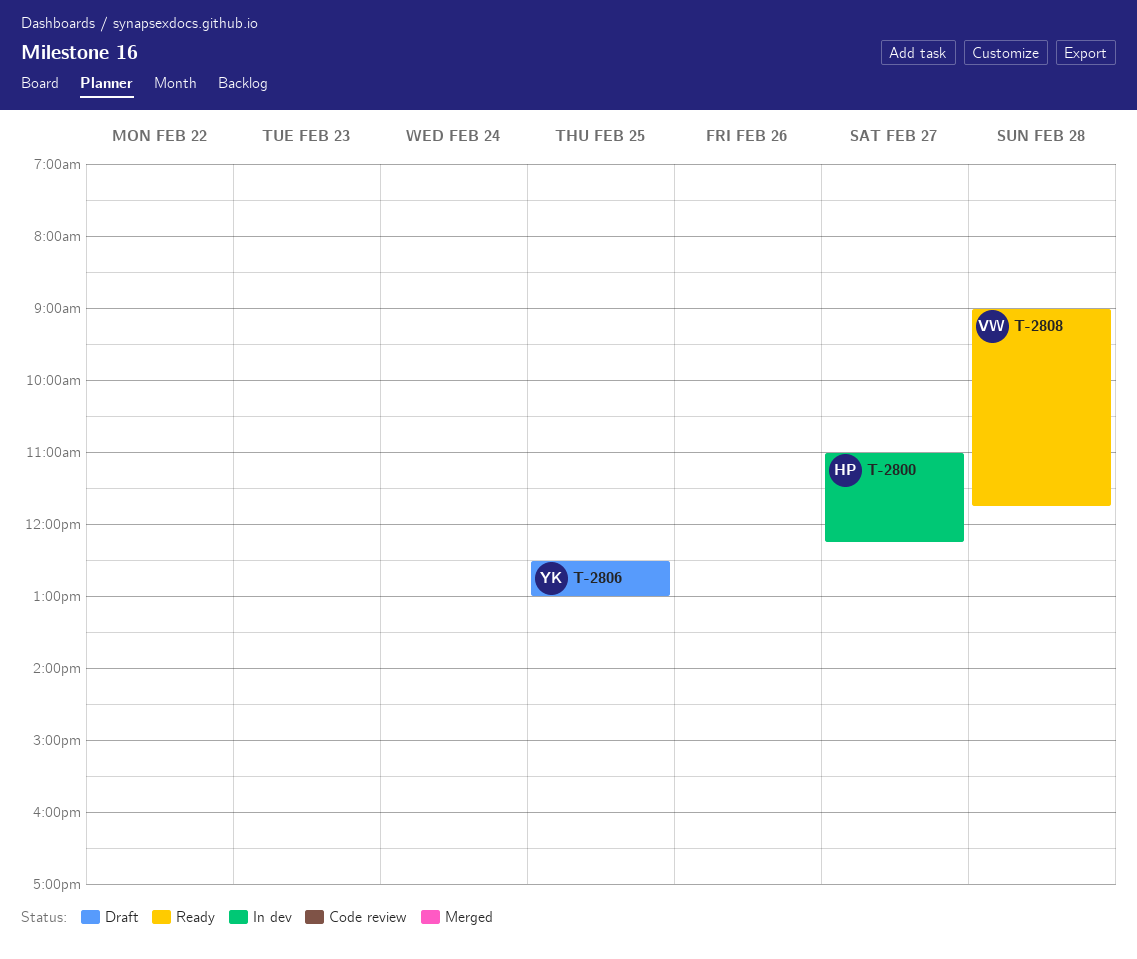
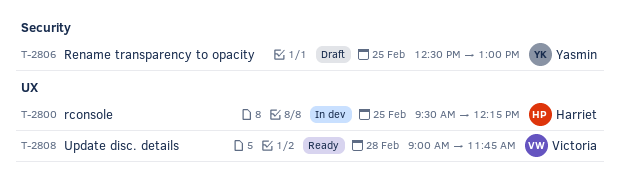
T-2800, day: Feb 27 -> Feb 25
T-2800, begins: 11:00 -> 09:30

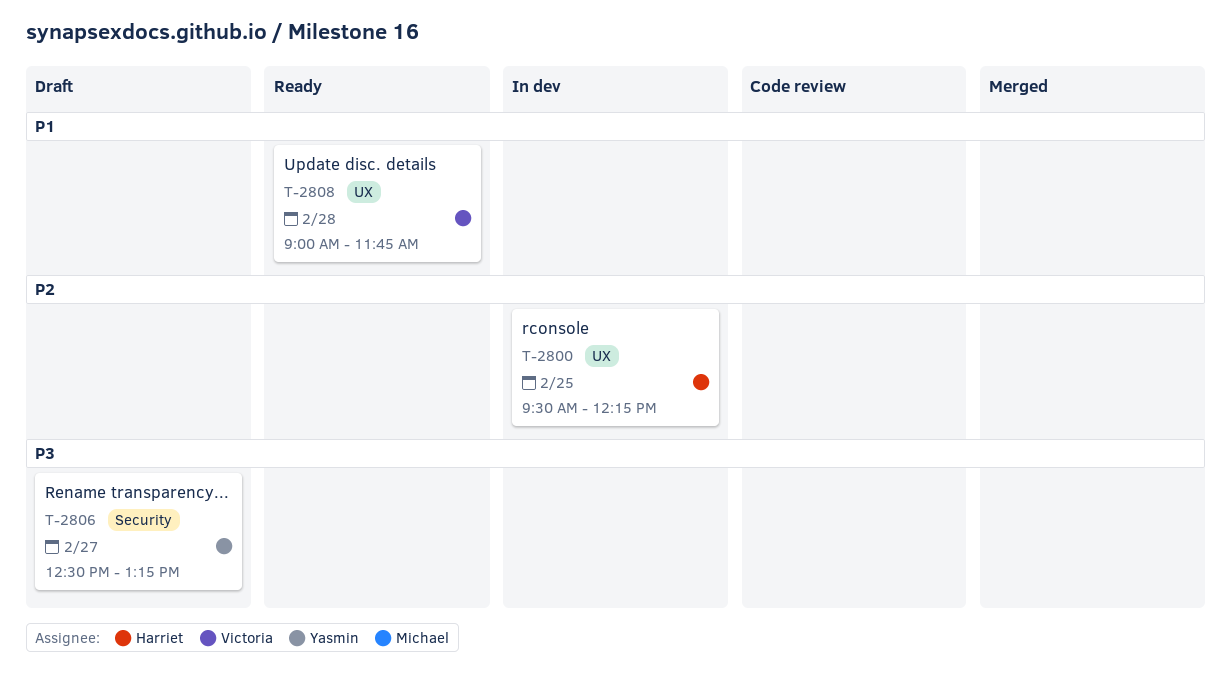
T-2806, day: Feb 25 -> Feb 27
T-2806, ends: 13:00 -> 13:15

